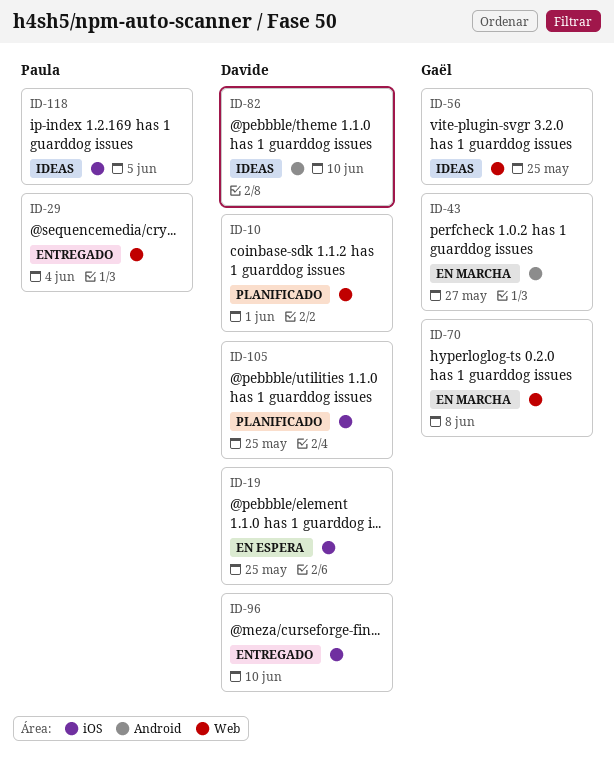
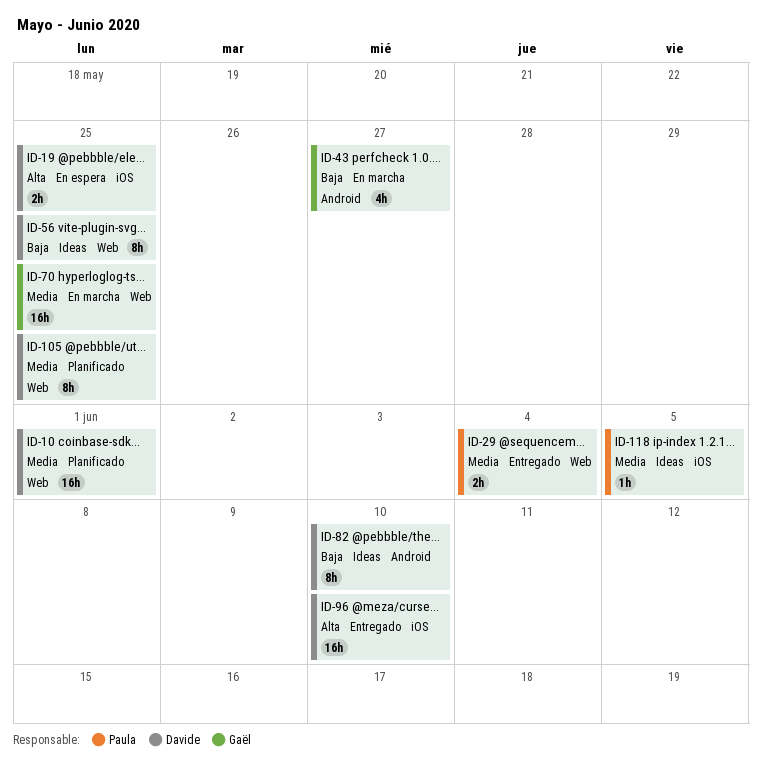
ID-56, owner: Gaël -> Davide
ID-70, due: Jun 8 -> May 25
ID-105, label: iOS -> Web

